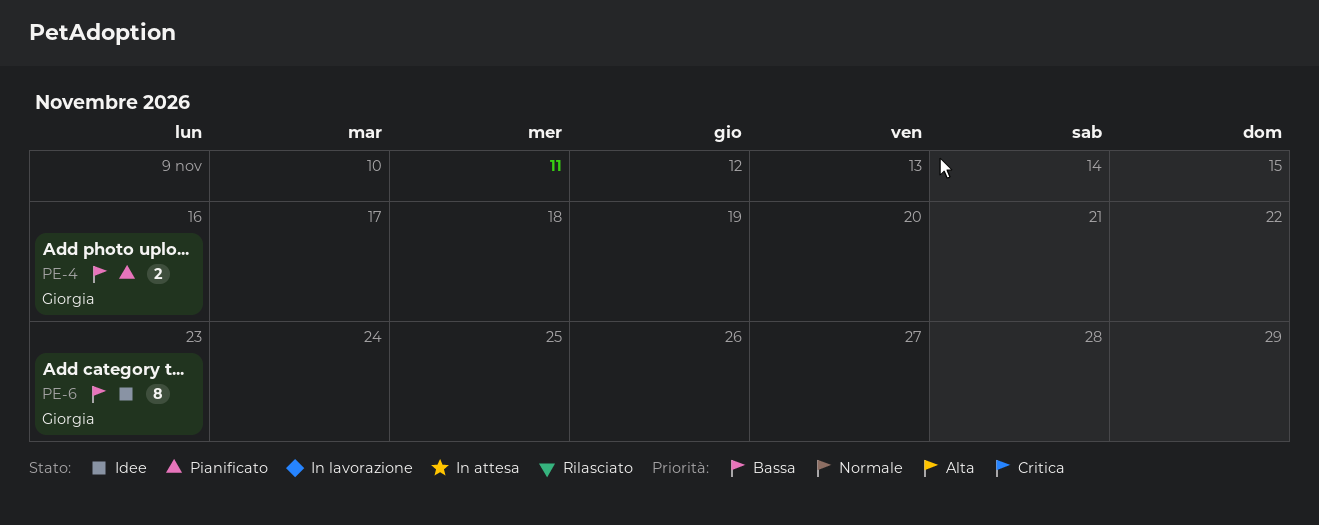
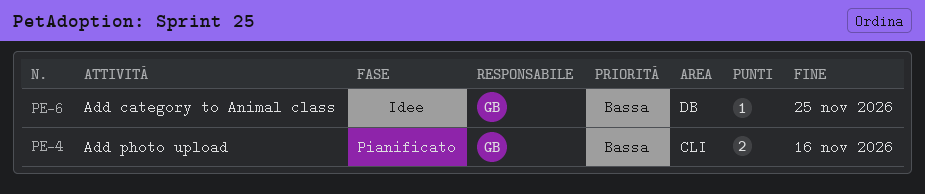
PE-6, estimate: 8 -> 1
PE-6, due: Nov 23 -> Nov 25

